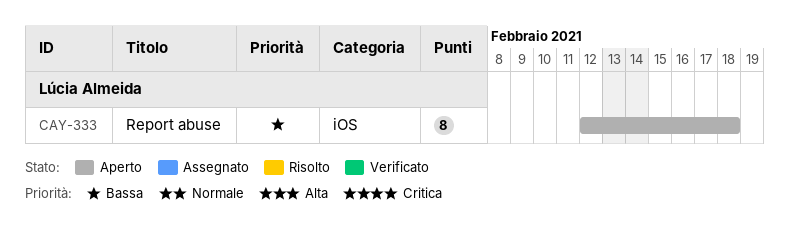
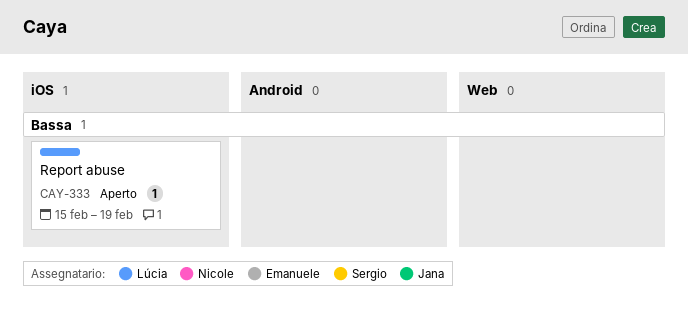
CAY-333, estimate: 8 -> 1
CAY-333, start: Feb 12 -> Feb 15
CAY-333, due: Feb 18 -> Feb 19

